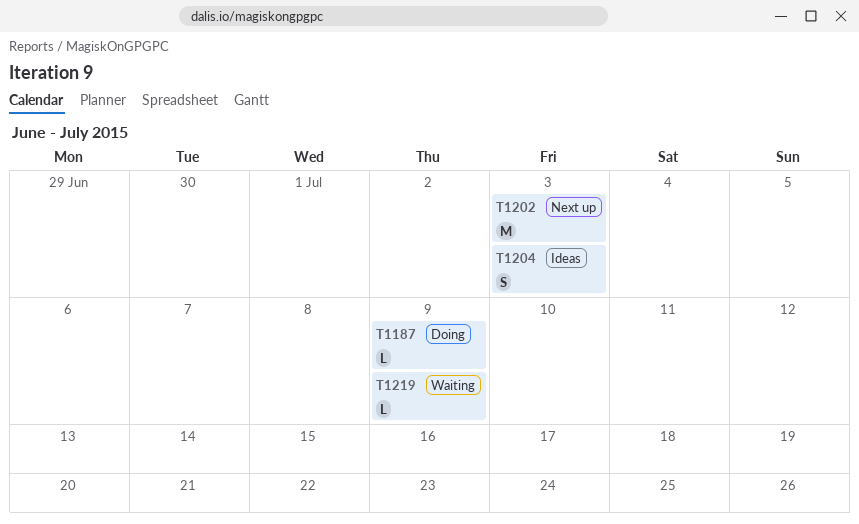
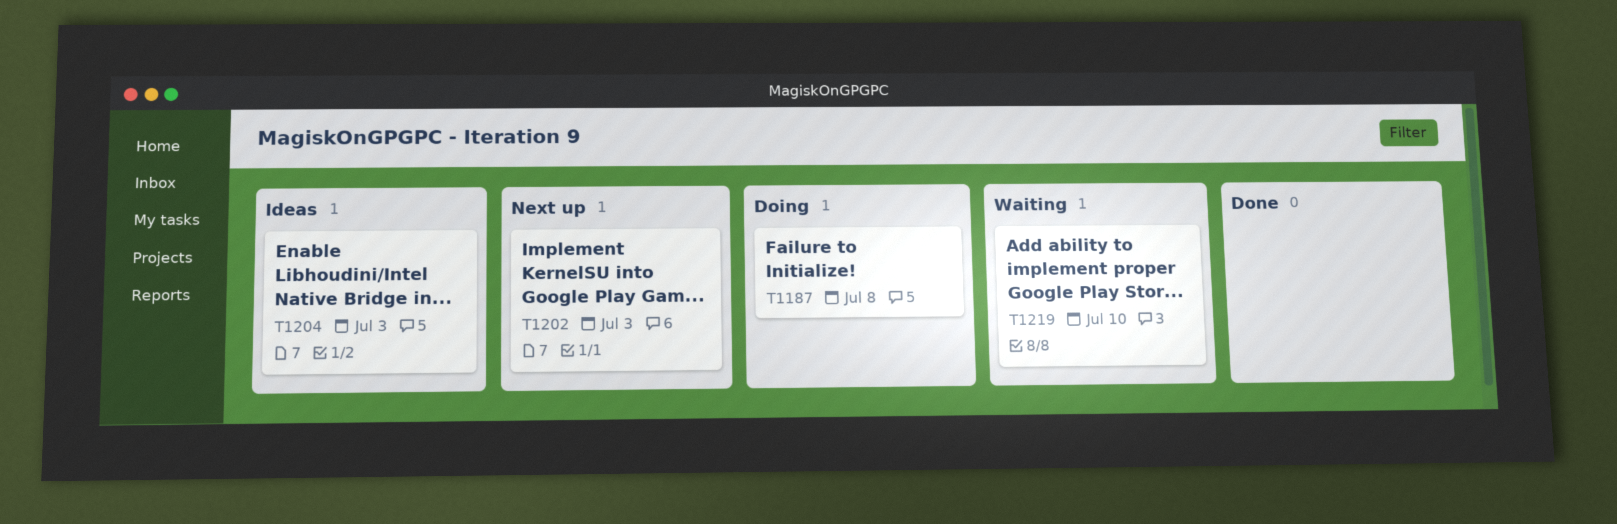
T1187, due: Jul 9 -> Jul 8
T1219, due: Jul 9 -> Jul 10

